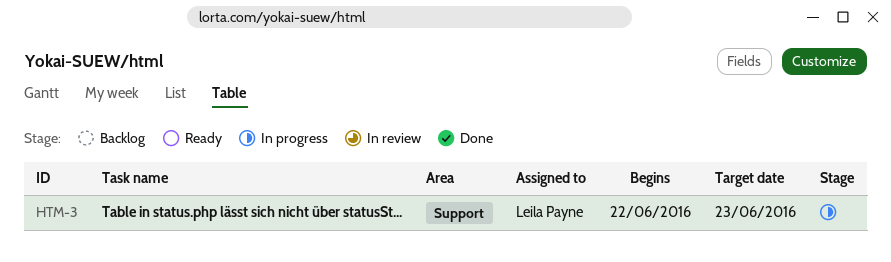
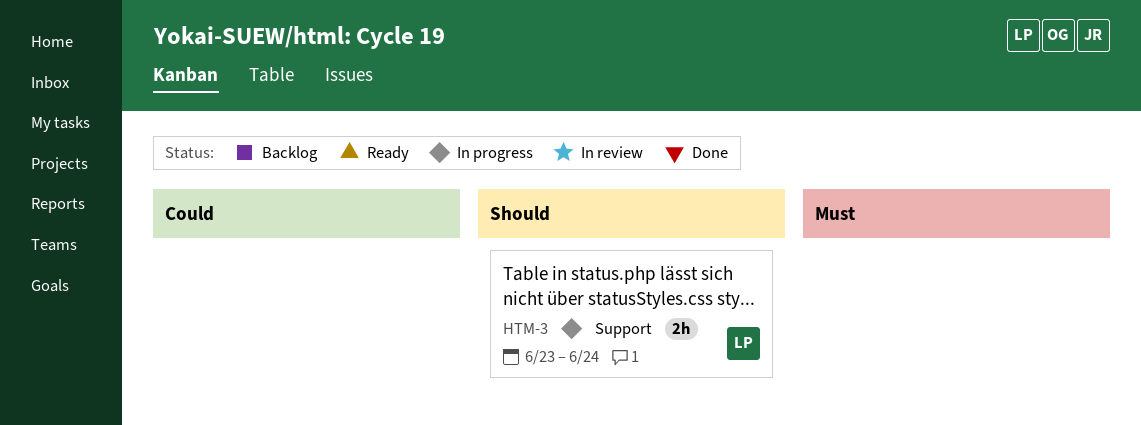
HTM-3, start: Jun 22 -> Jun 23
HTM-3, due: Jun 23 -> Jun 24

